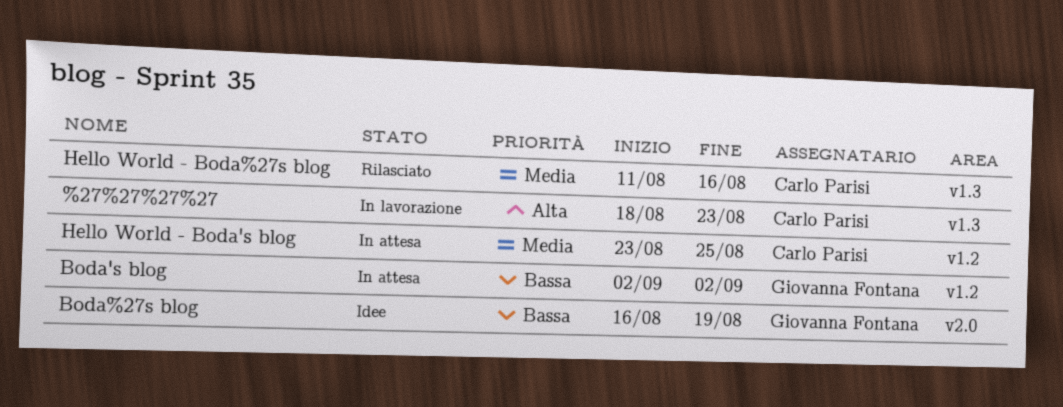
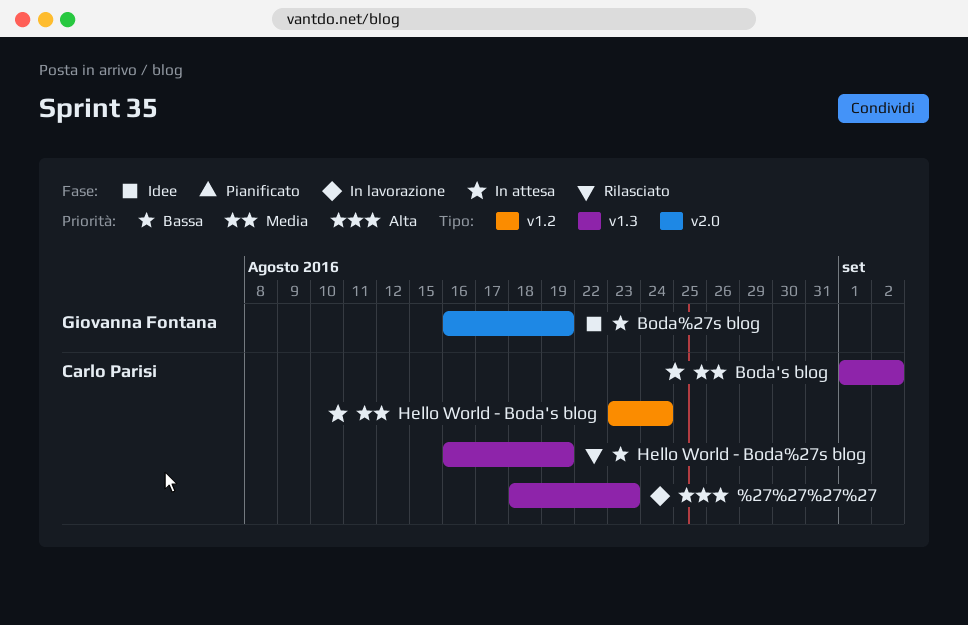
Boda's blog, owner: Giovanna Fontana -> Carlo Parisi
Boda's blog, priority: Bassa -> Media
Boda's blog, label: v1.2 -> v1.3
Boda's blog, start: Sep 2 -> Sep 1
Hello World - Boda%27s blog, priority: Media -> Bassa
Hello World - Boda%27s blog, start: Aug 11 -> Aug 16
Hello World - Boda%27s blog, due: Aug 16 -> Aug 19
Hello World - Boda's blog, due: Aug 25 -> Aug 24

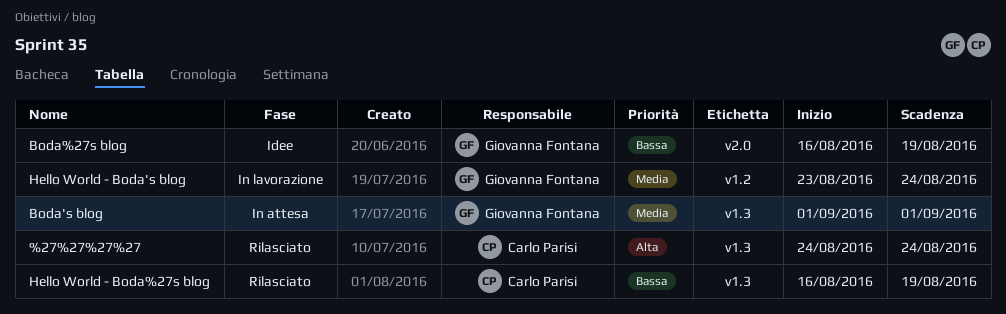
%27%27%27%27, status: In lavorazione -> Rilasciato
%27%27%27%27, start: Aug 18 -> Aug 24
%27%27%27%27, due: Aug 23 -> Aug 24
Boda's blog, owner: Carlo Parisi -> Giovanna Fontana
Boda's blog, due: Sep 2 -> Sep 1
Hello World - Boda's blog, status: In attesa -> In lavorazione
Hello World - Boda's blog, owner: Carlo Parisi -> Giovanna Fontana

